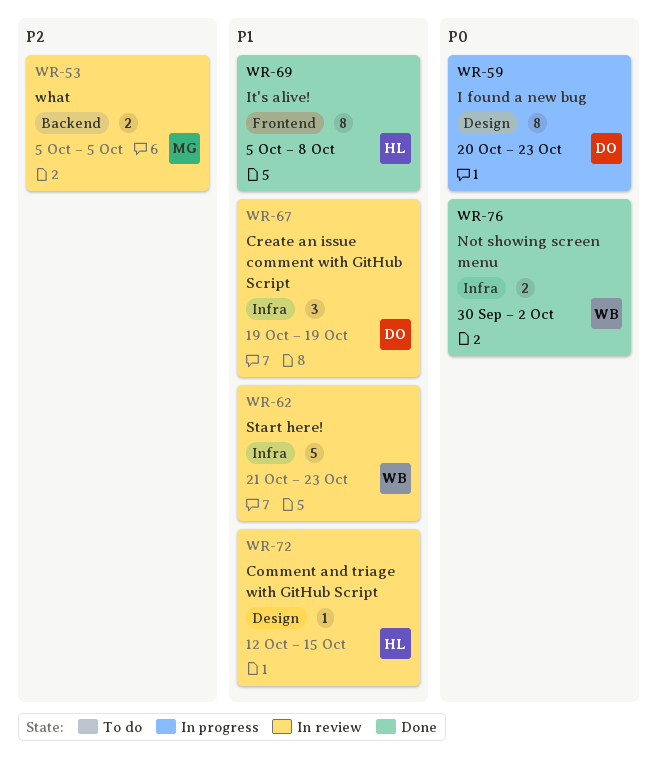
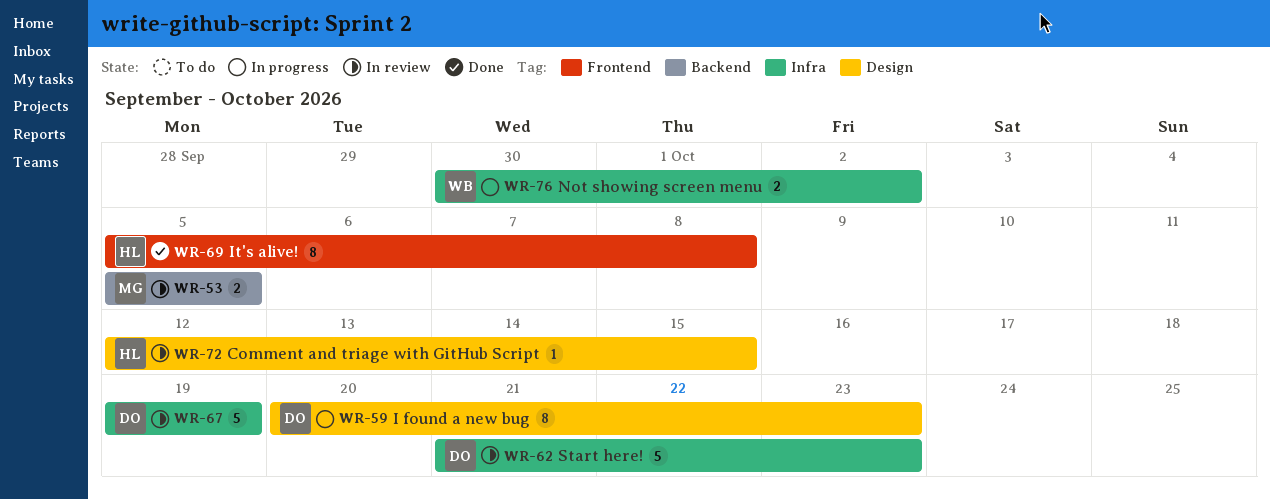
WR-62, owner: WB -> DO
WR-67, estimate: 3 -> 5
WR-76, status: Done -> In progress

